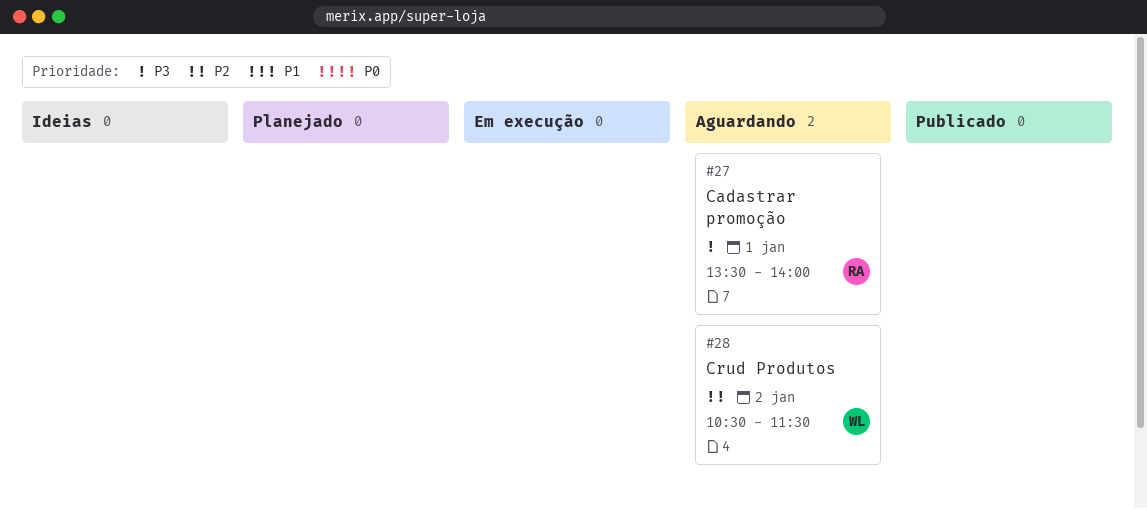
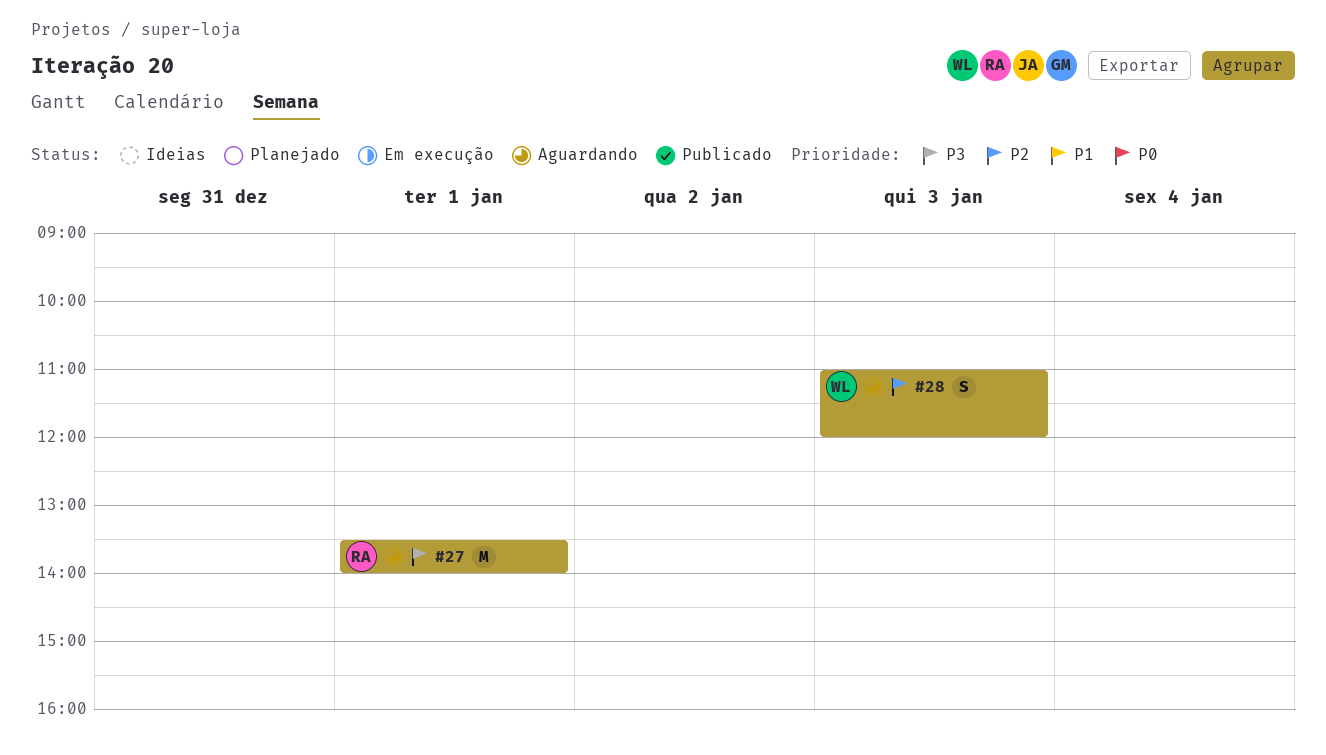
#28, day: Jan 2 -> Jan 3
#28, begins: 10:30 -> 11:00
#28, ends: 11:30 -> 12:00

